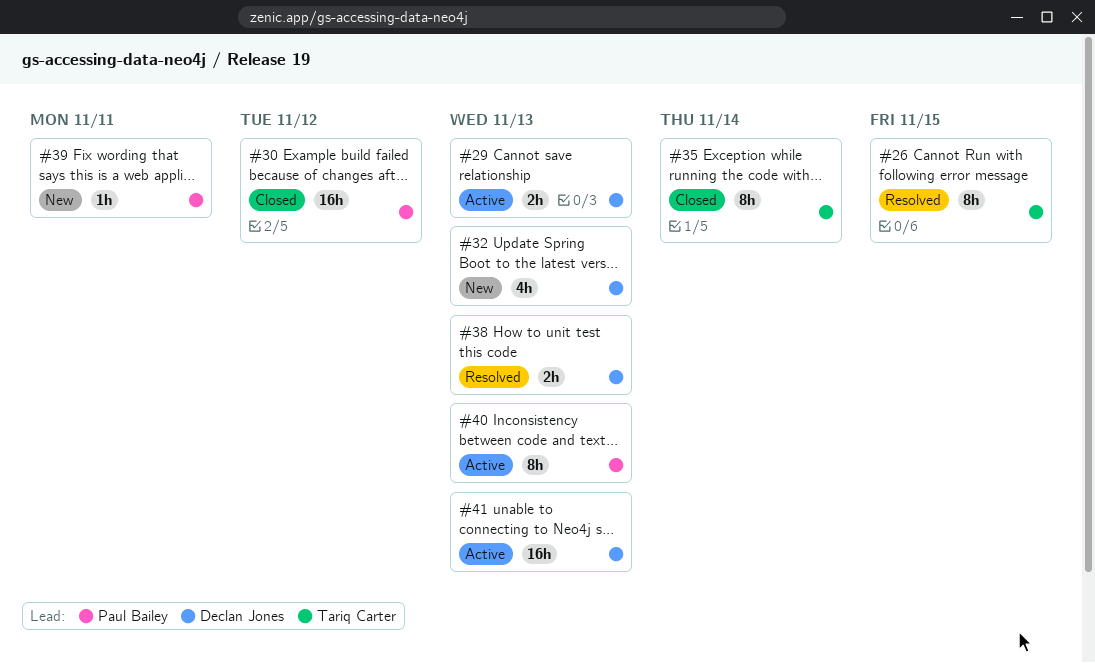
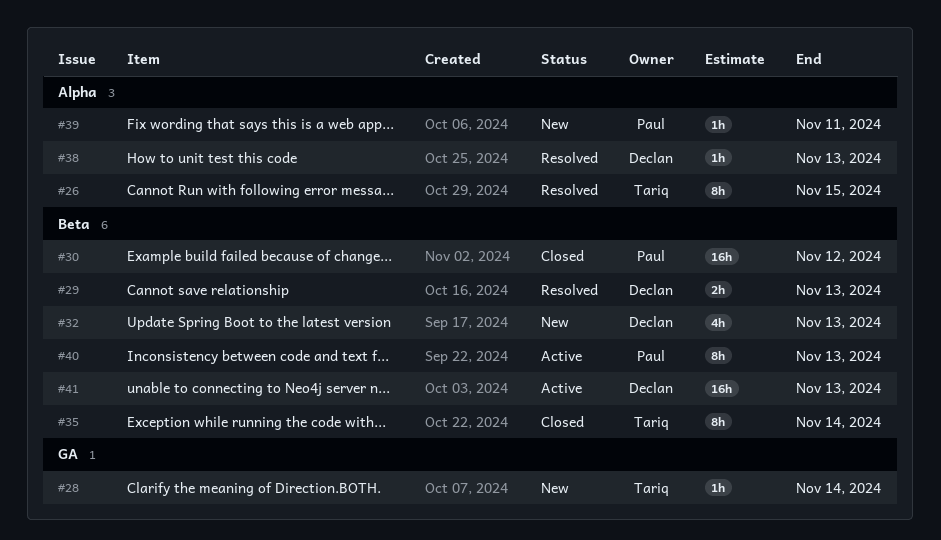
#28: none -> present
#29, status: Active -> Resolved
#38, estimate: 2h -> 1h

